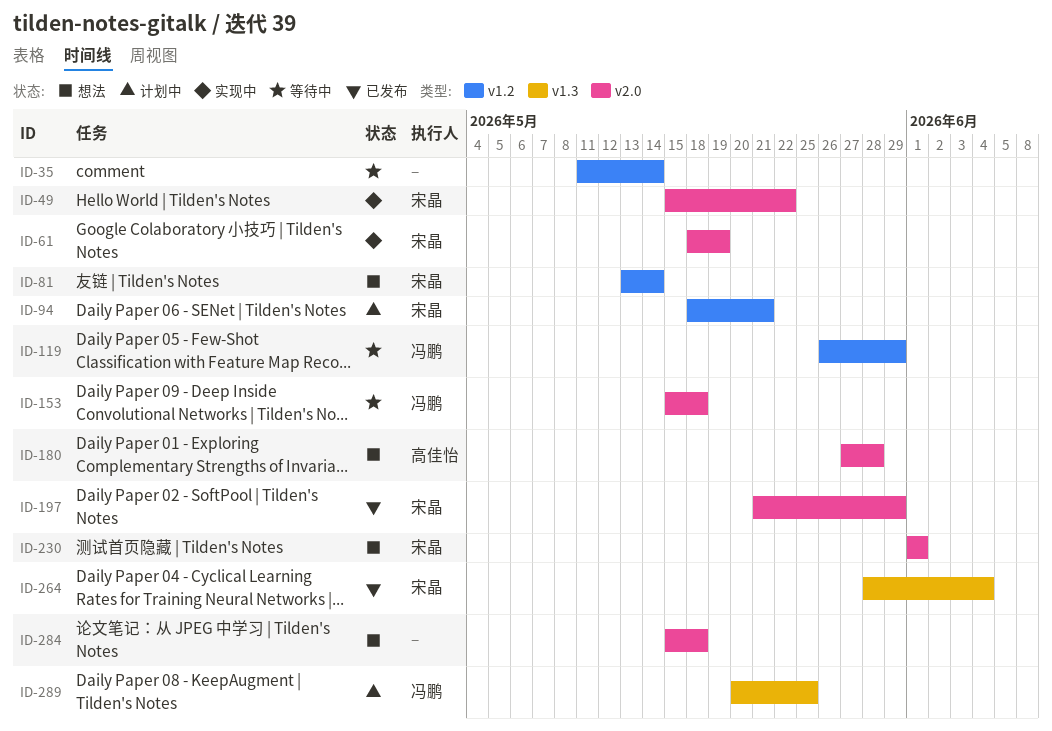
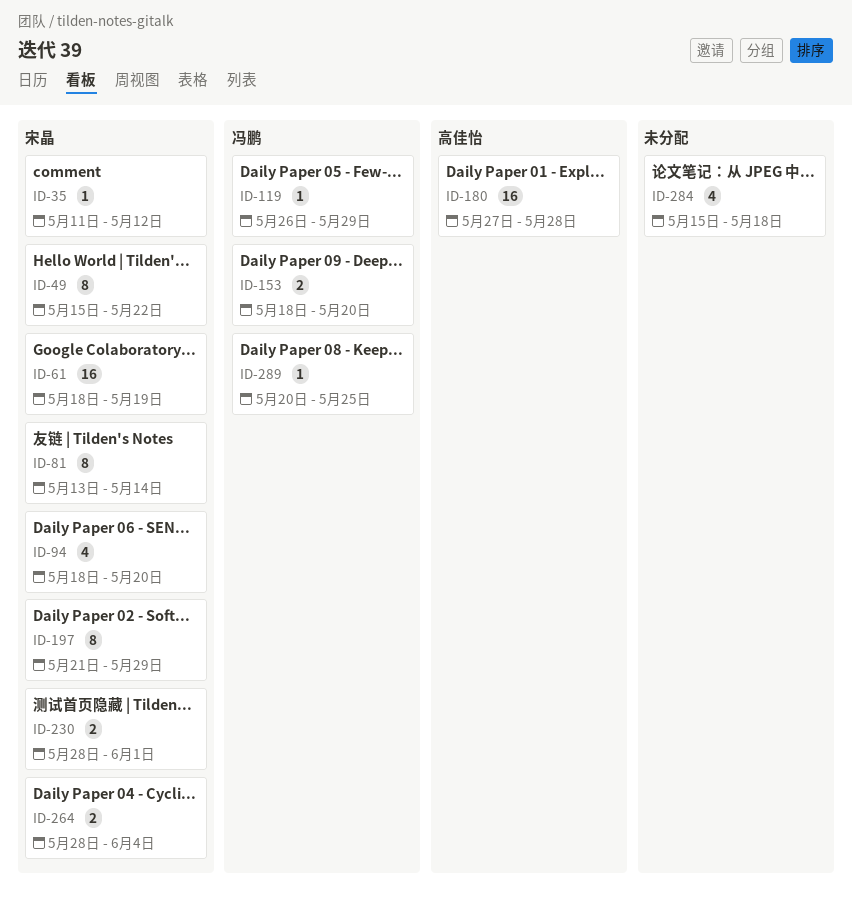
ID-35, owner: none -> 宋晶
ID-35, due: May 14 -> May 12
ID-94, due: May 21 -> May 20
ID-153, start: May 15 -> May 18
ID-153, due: May 18 -> May 20
ID-230, start: Jun 1 -> May 28

